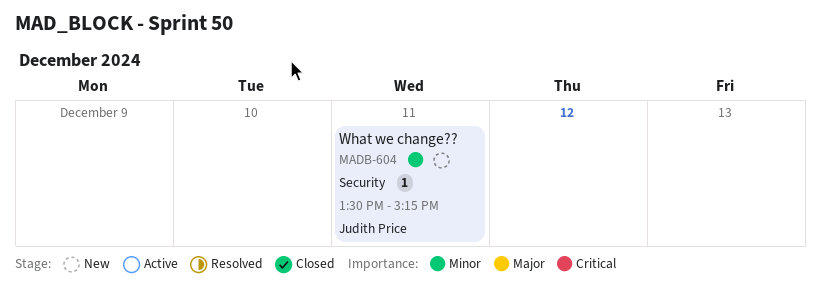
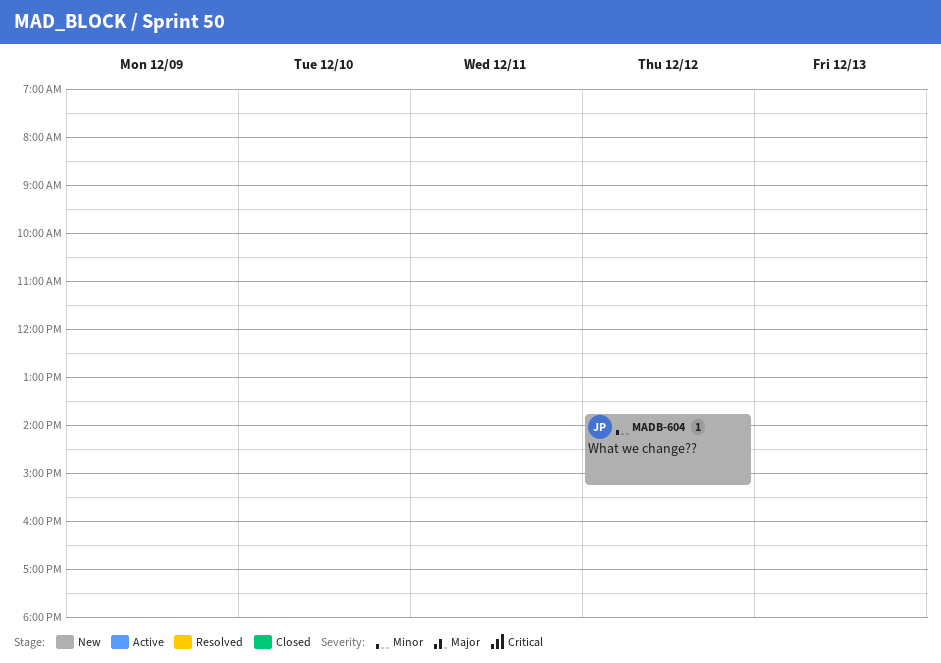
MADB-604, day: Dec 11 -> Dec 12
MADB-604, begins: 13:30 -> 13:45

